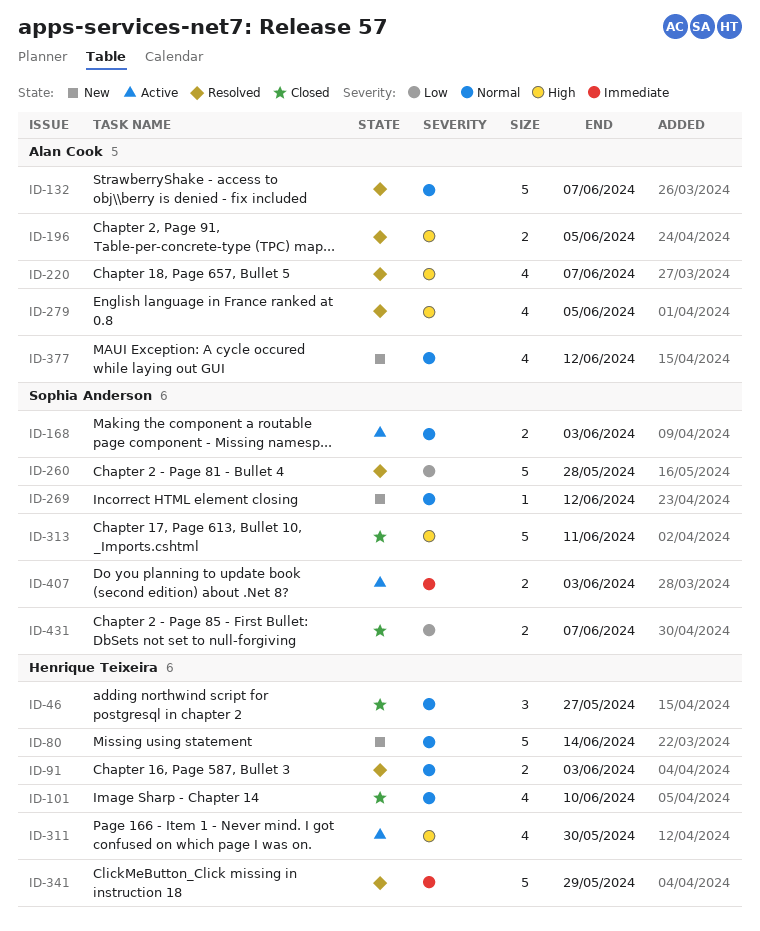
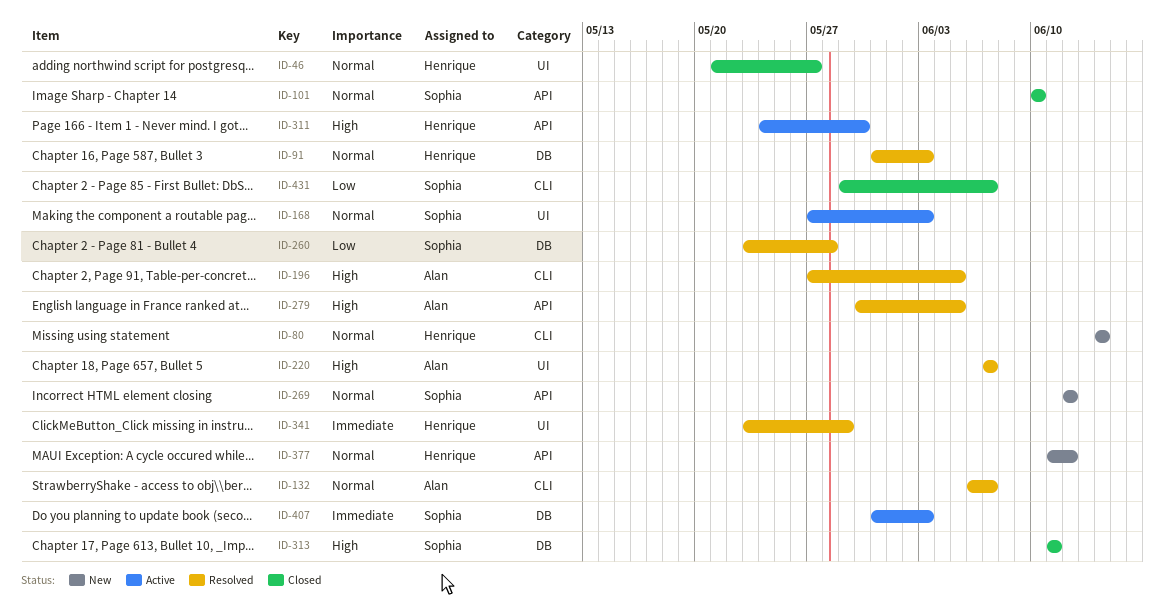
ID-101, owner: Henrique Teixeira -> Sophia Anderson
ID-377, owner: Alan Cook -> Henrique Teixeira

